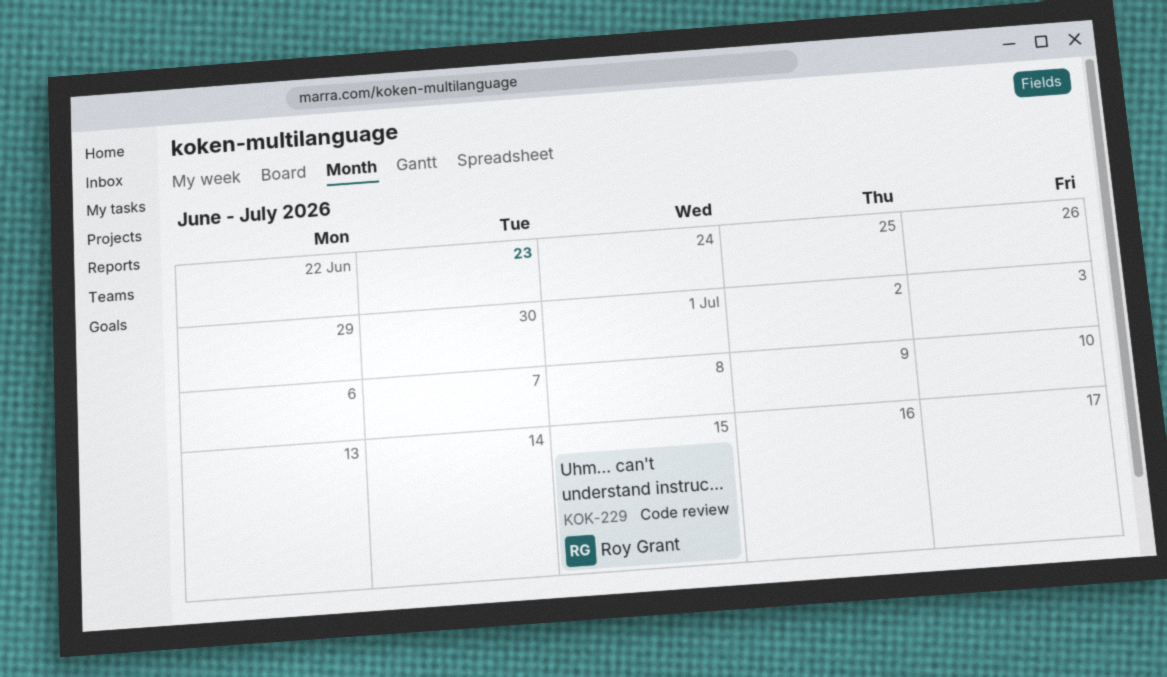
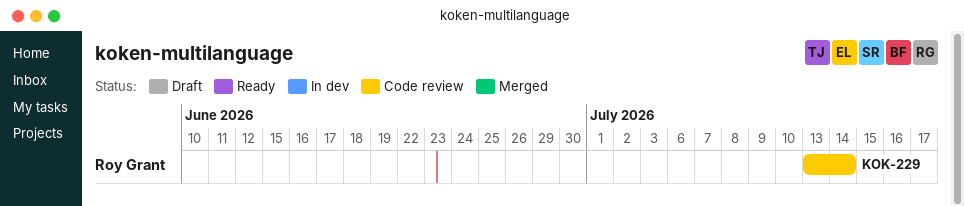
KOK-229, due: Jul 15 -> Jul 14

